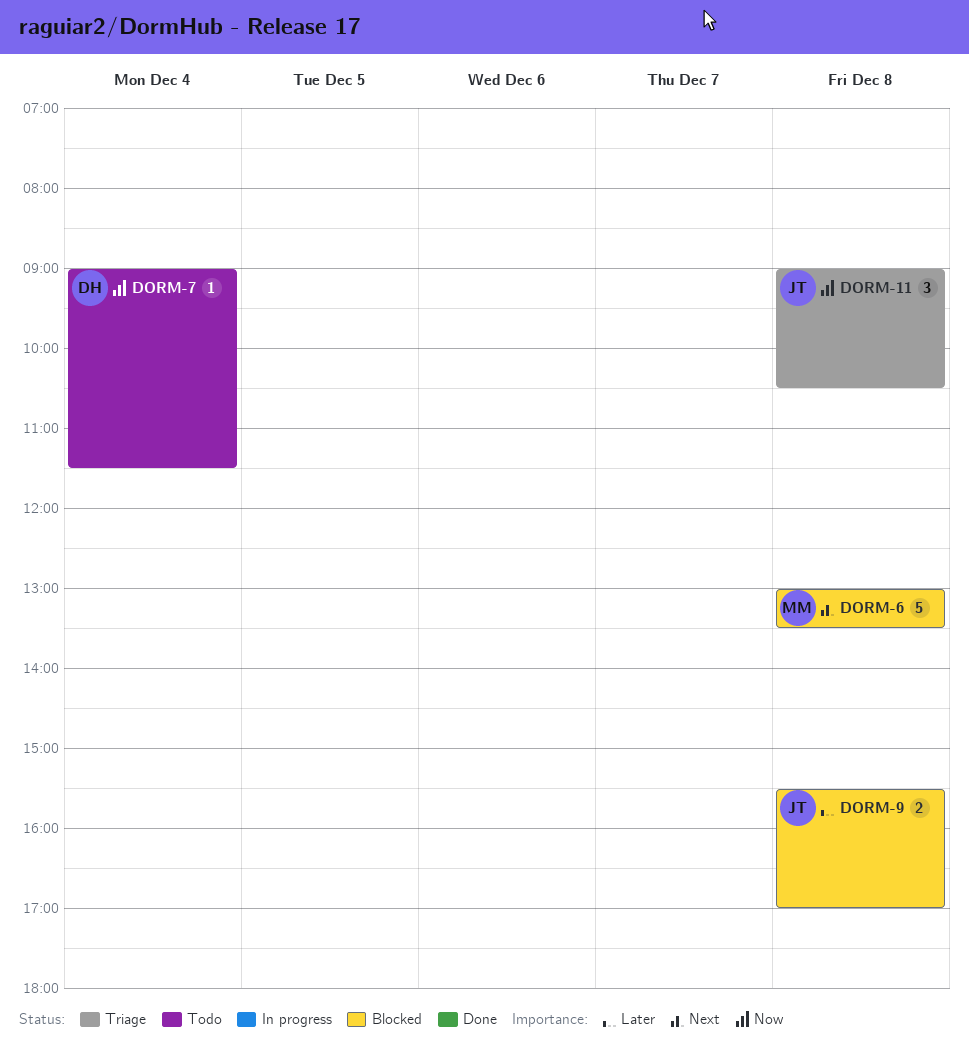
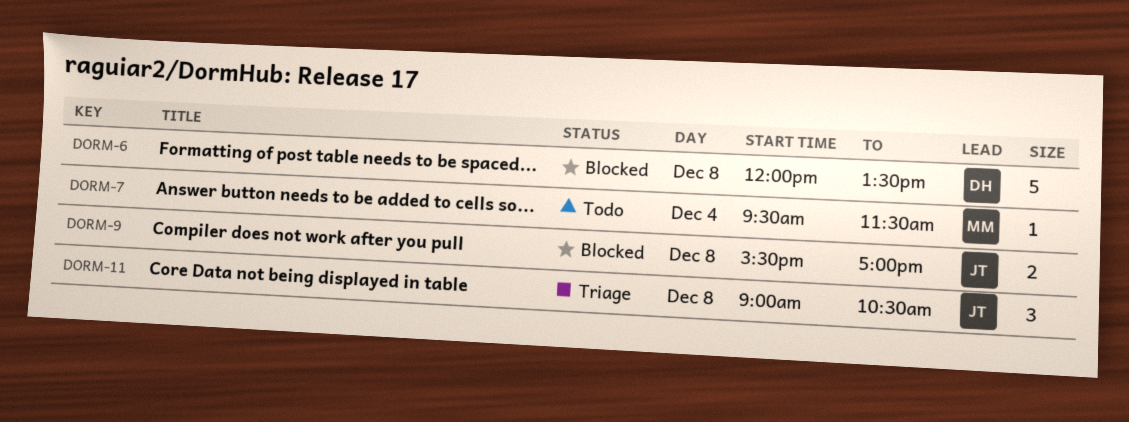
DORM-6, owner: MM -> DH
DORM-6, begins: 13:00 -> 12:00
DORM-7, owner: DH -> MM
DORM-7, begins: 09:00 -> 09:30

